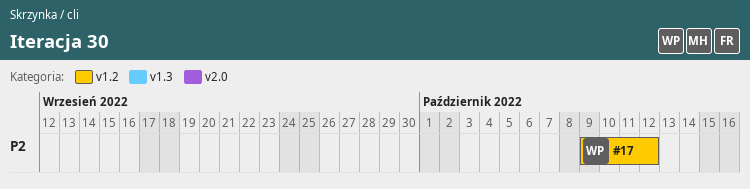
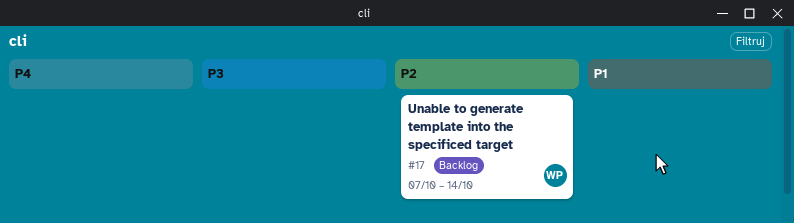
#17, start: Oct 9 -> Oct 7
#17, due: Oct 12 -> Oct 14

